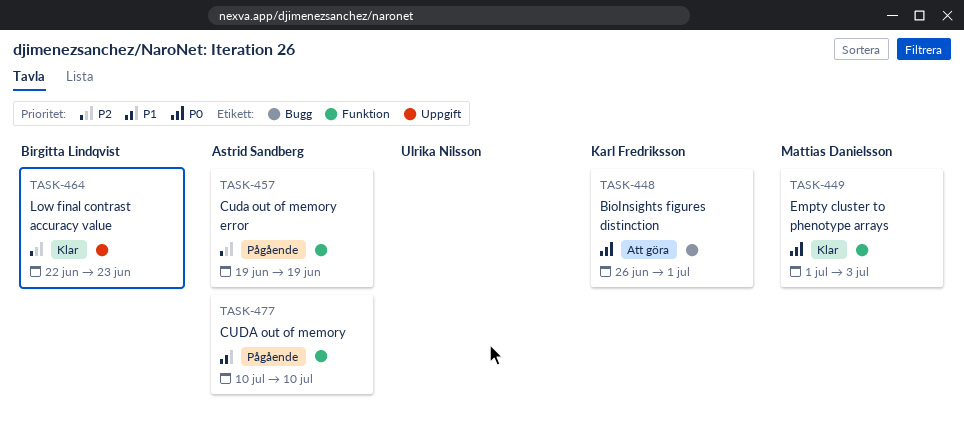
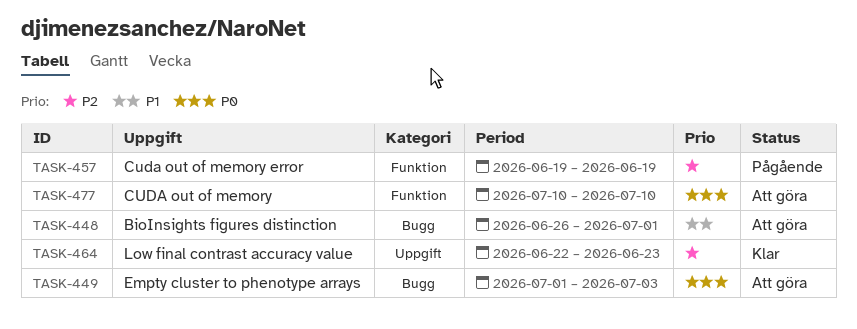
TASK-448, priority: P0 -> P1
TASK-449, status: Klar -> Att göra
TASK-449, label: Funktion -> Bugg
TASK-477, status: Pågående -> Att göra
TASK-477, priority: P1 -> P0

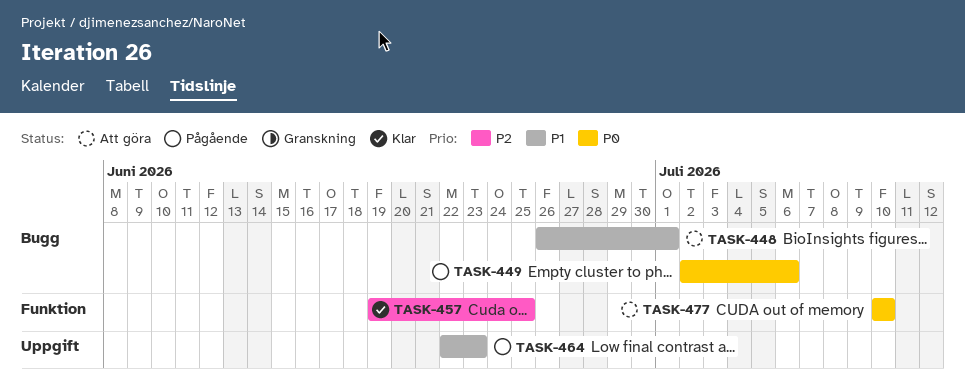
TASK-449, status: Att göra -> Pågående
TASK-449, start: Jul 1 -> Jul 2
TASK-449, due: Jul 3 -> Jul 6
TASK-457, status: Pågående -> Klar
TASK-457, due: Jun 19 -> Jun 25
TASK-464, status: Klar -> Pågående
TASK-464, priority: P2 -> P1

